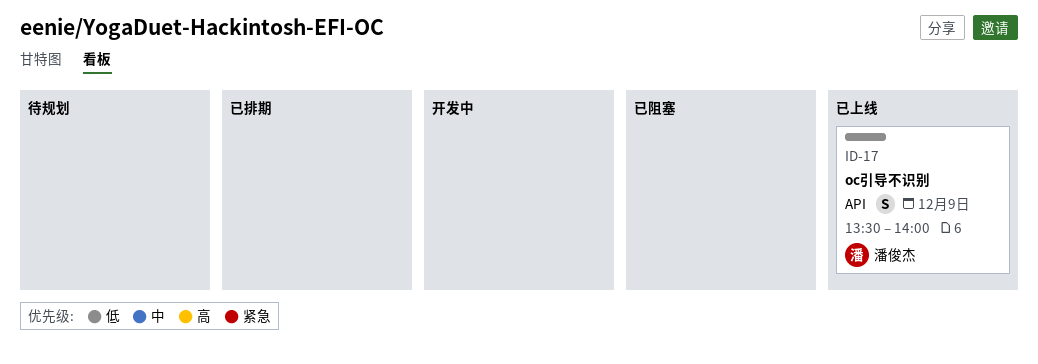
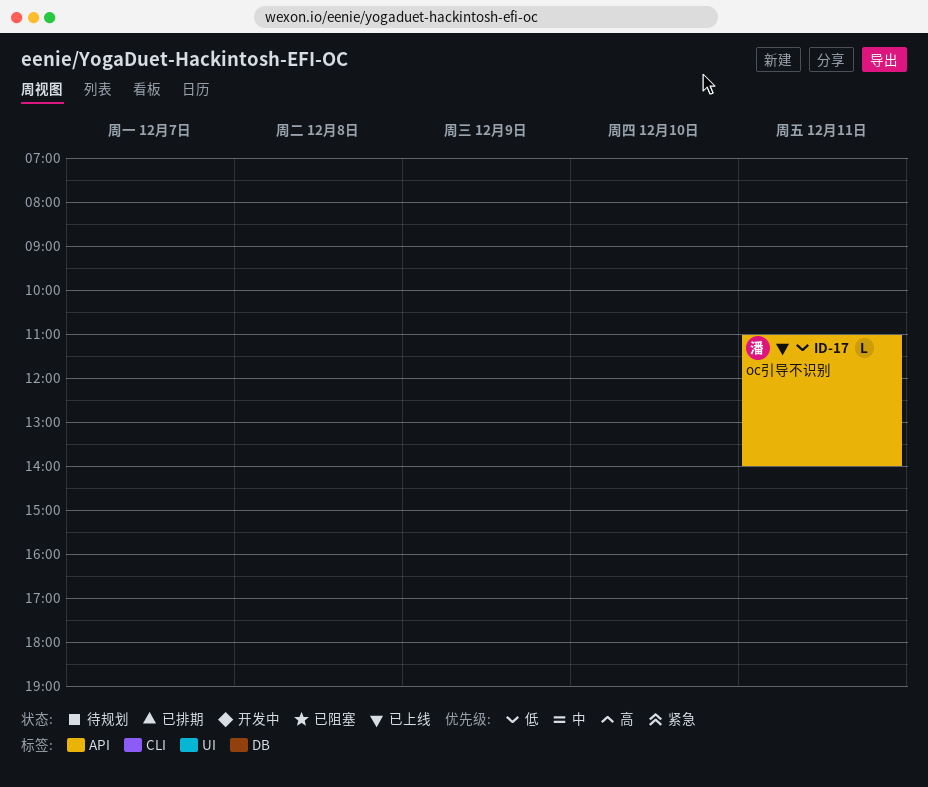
ID-17, estimate: S -> L
ID-17, day: Dec 9 -> Dec 11
ID-17, begins: 13:30 -> 11:00

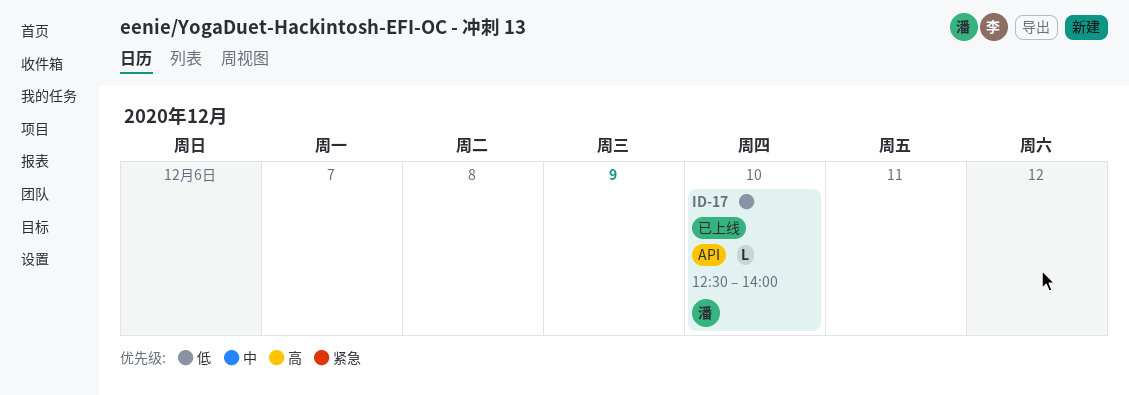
ID-17, day: Dec 11 -> Dec 10
ID-17, begins: 11:00 -> 12:30

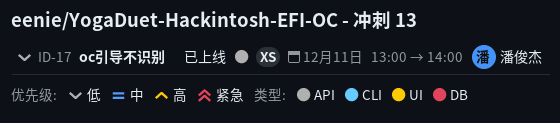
ID-17, estimate: L -> XS
ID-17, day: Dec 10 -> Dec 11
ID-17, begins: 12:30 -> 13:00

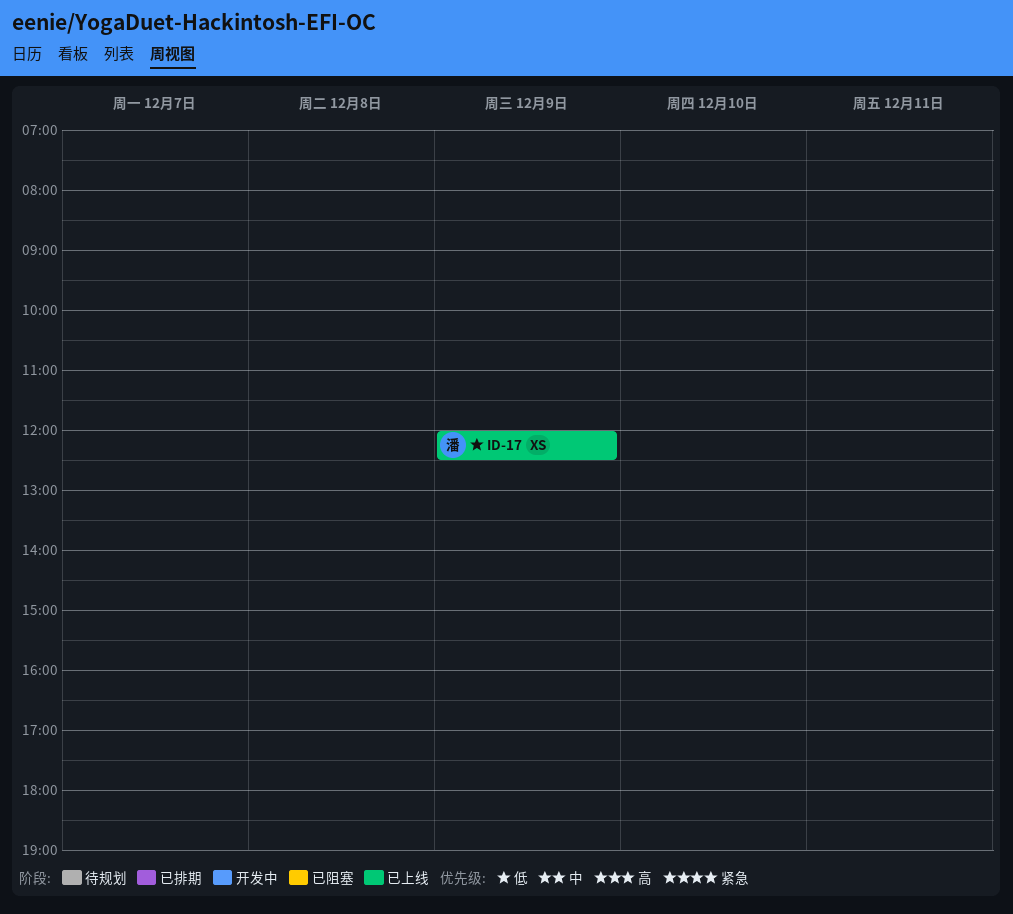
ID-17, day: Dec 11 -> Dec 9
ID-17, begins: 13:00 -> 12:00
ID-17, ends: 14:00 -> 12:30

